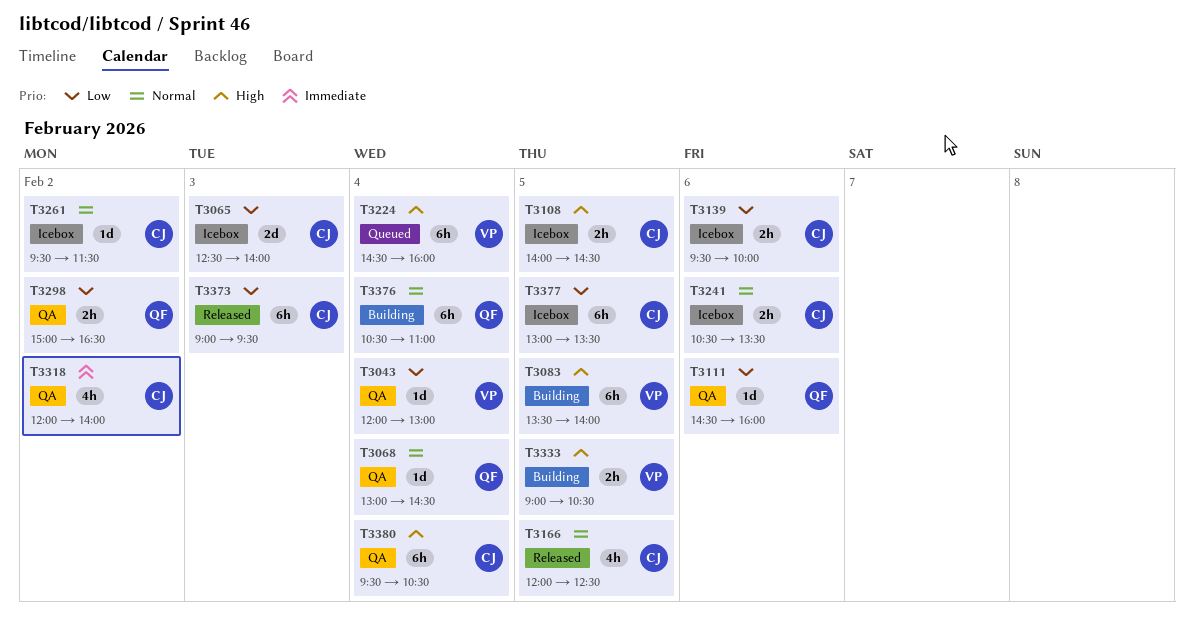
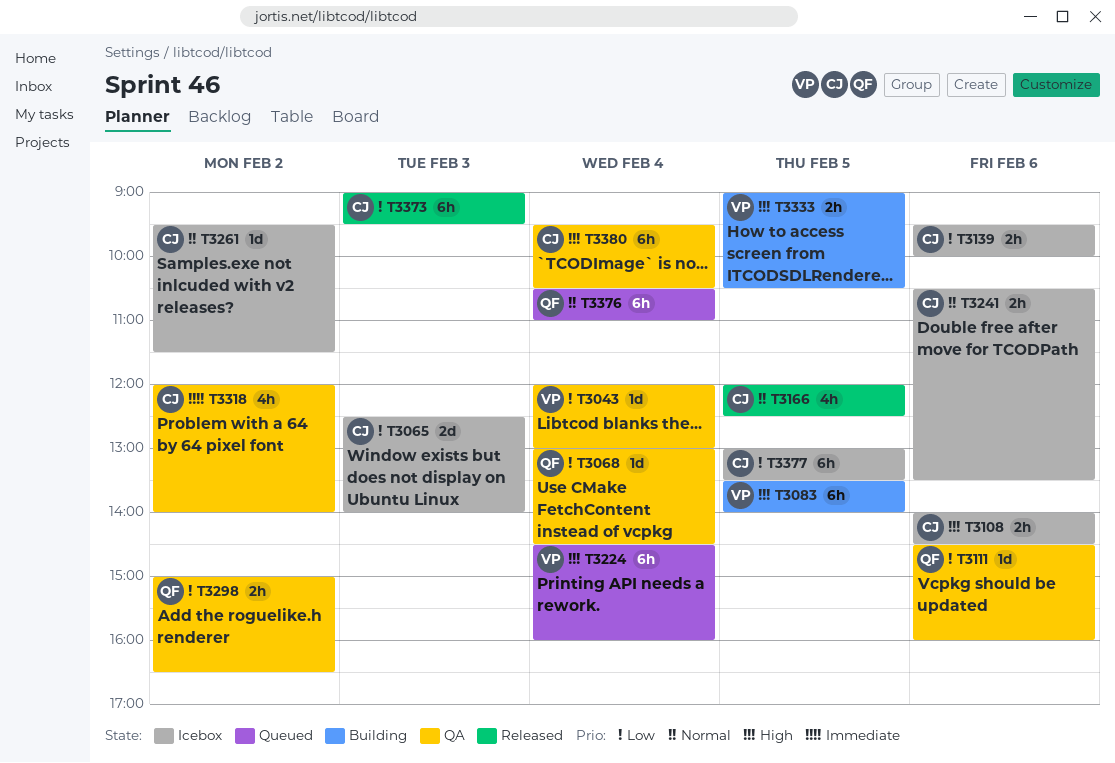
T3068, priority: Normal -> Low
T3108, day: Feb 5 -> Feb 6
T3376, status: Building -> Queued

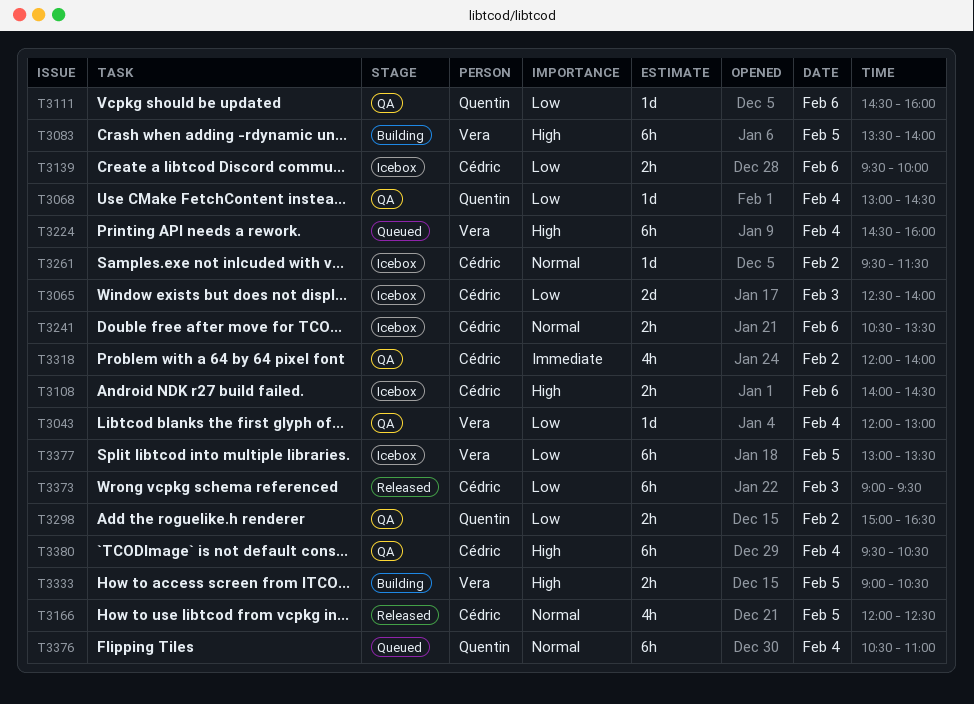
T3377, owner: Cédric -> Vera

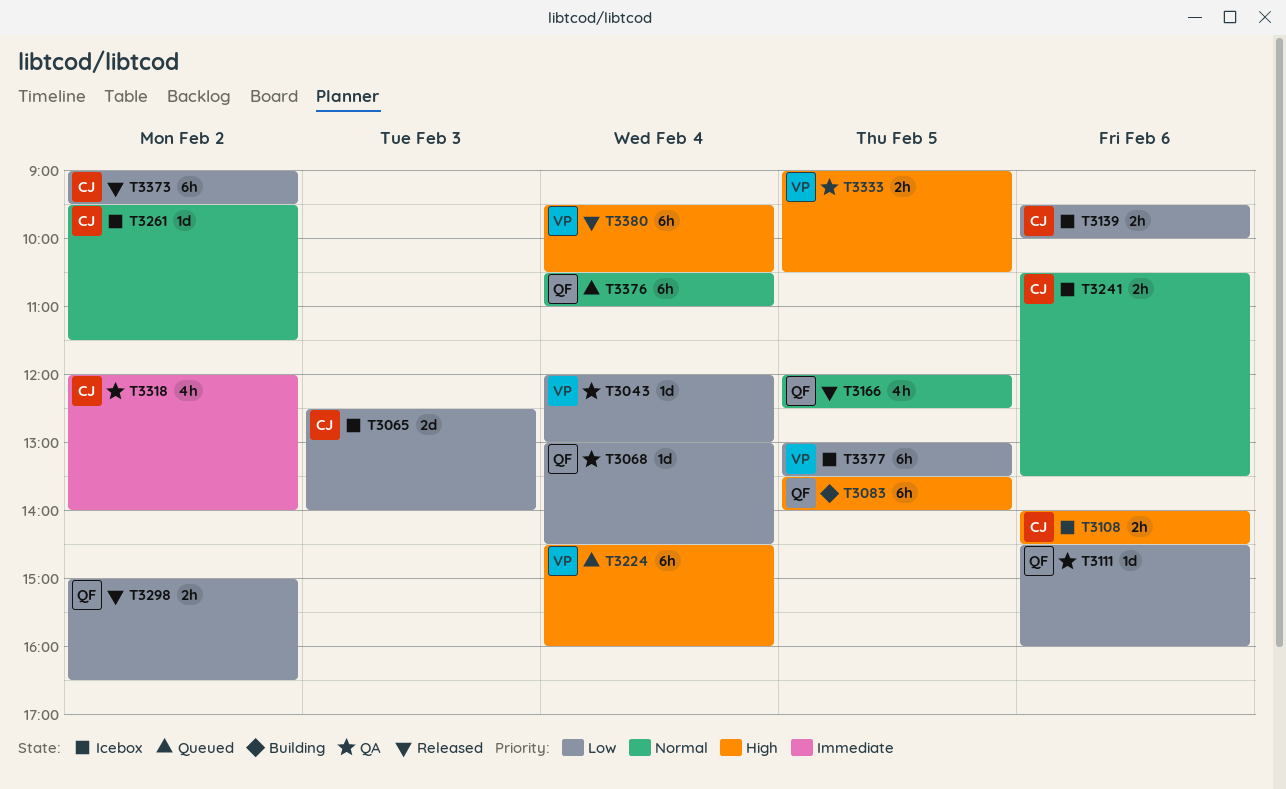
T3083, owner: Vera -> Quentin
T3166, owner: Cédric -> Quentin
T3298, status: QA -> Released
T3333, status: Building -> QA
T3373, day: Feb 3 -> Feb 2
T3380, status: QA -> Released
T3380, owner: Cédric -> Vera

